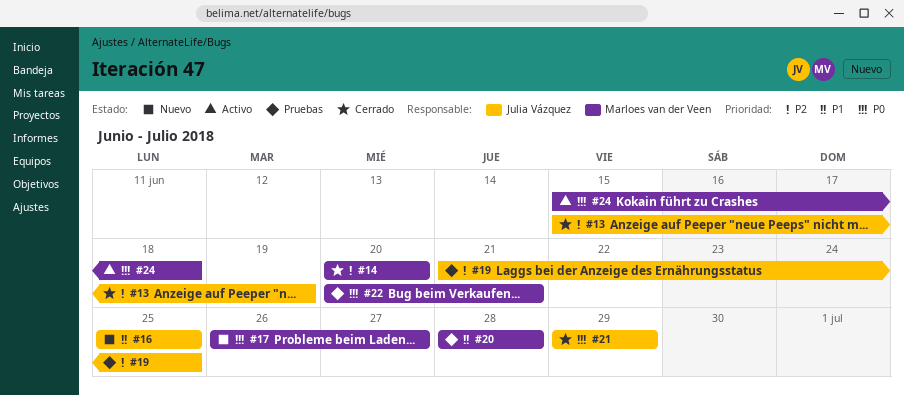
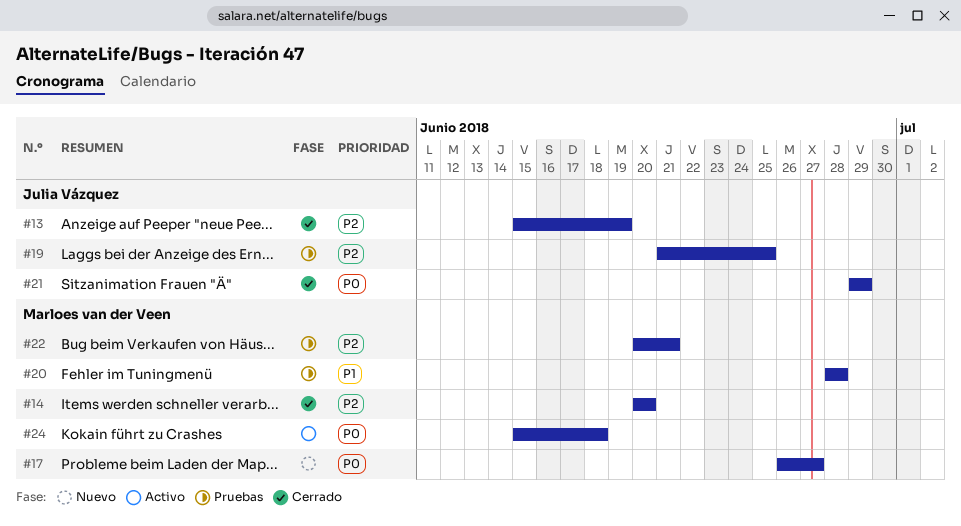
#16: present -> none
#22, priority: P0 -> P2

